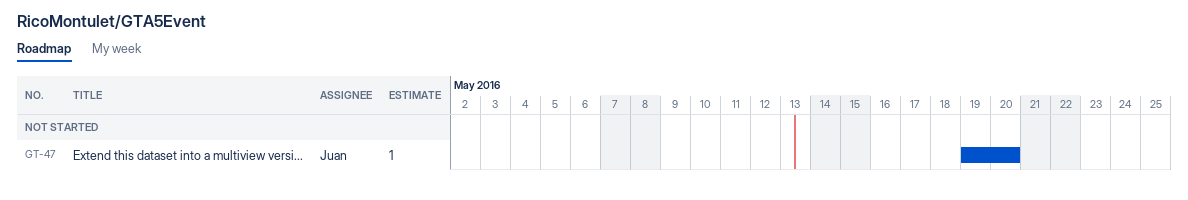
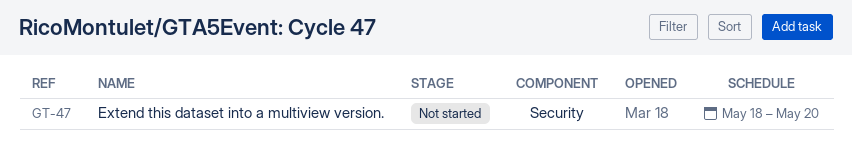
GT-47, start: May 19 -> May 18

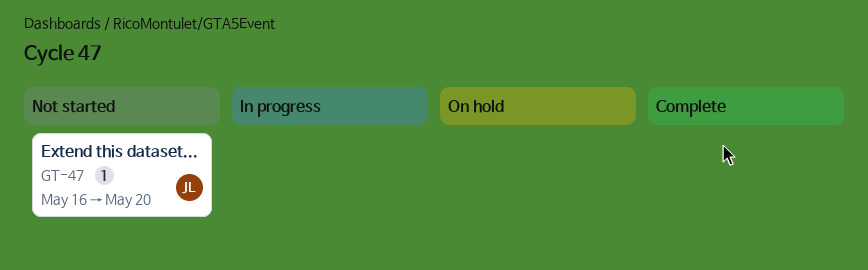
GT-47, start: May 18 -> May 16

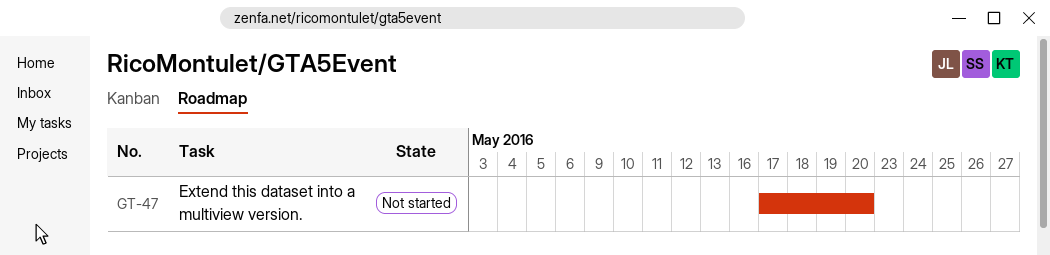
GT-47, start: May 16 -> May 17

